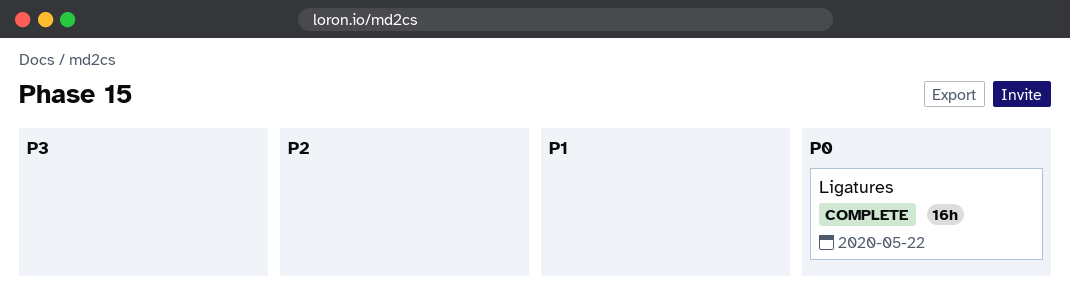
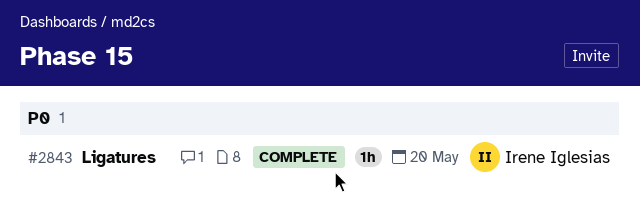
Ligatures, estimate: 16h -> 1h
Ligatures, due: May 22 -> May 20

